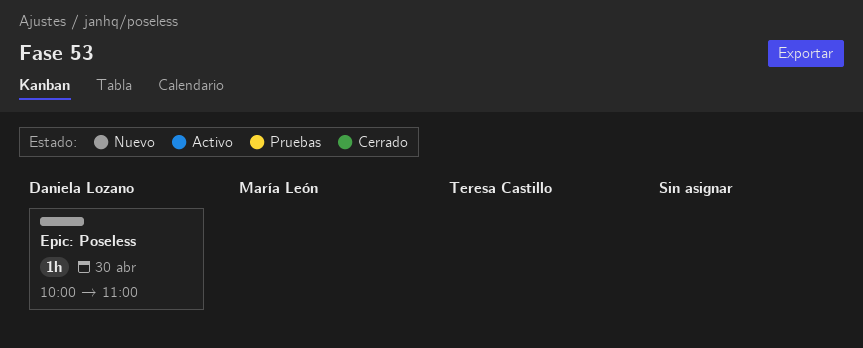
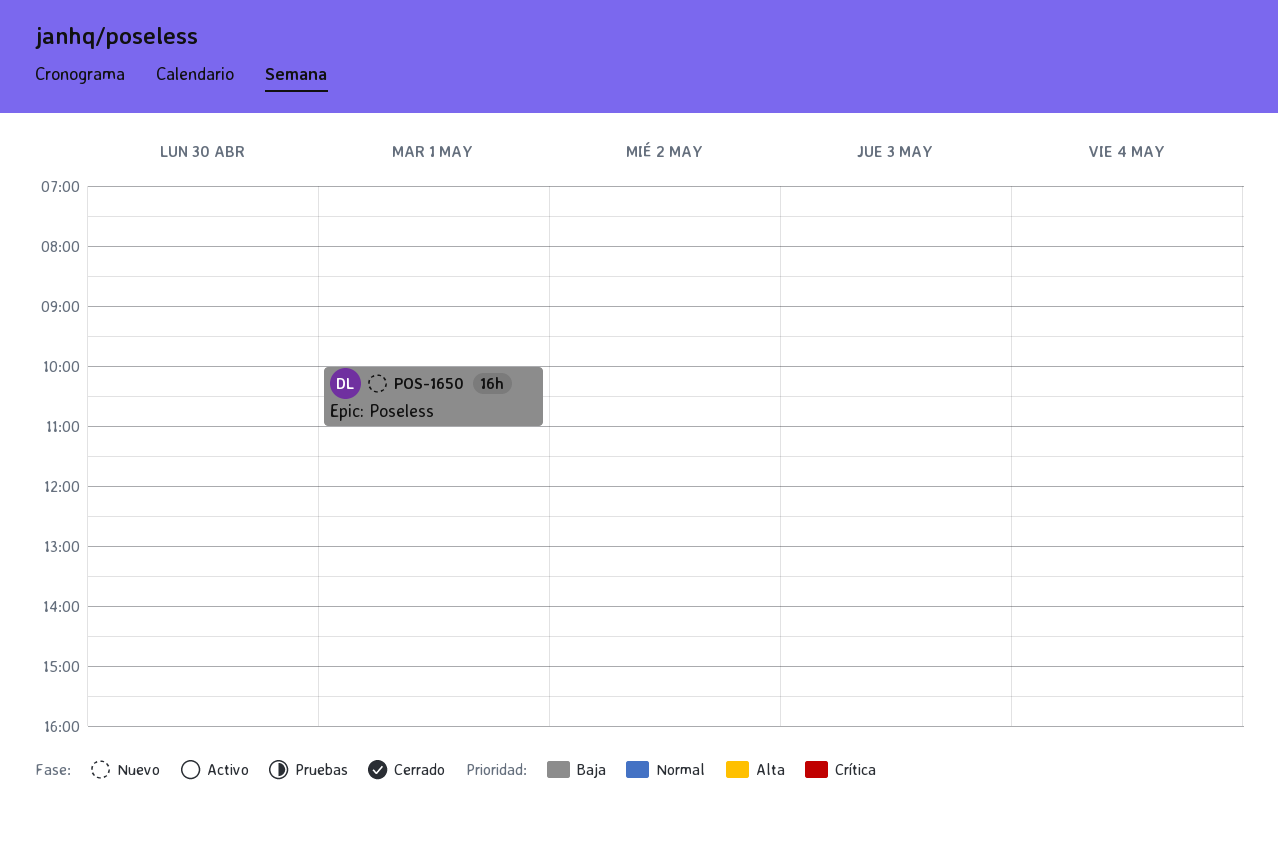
Epic: Poseless, estimate: 1h -> 16h
Epic: Poseless, day: Apr 30 -> May 1

